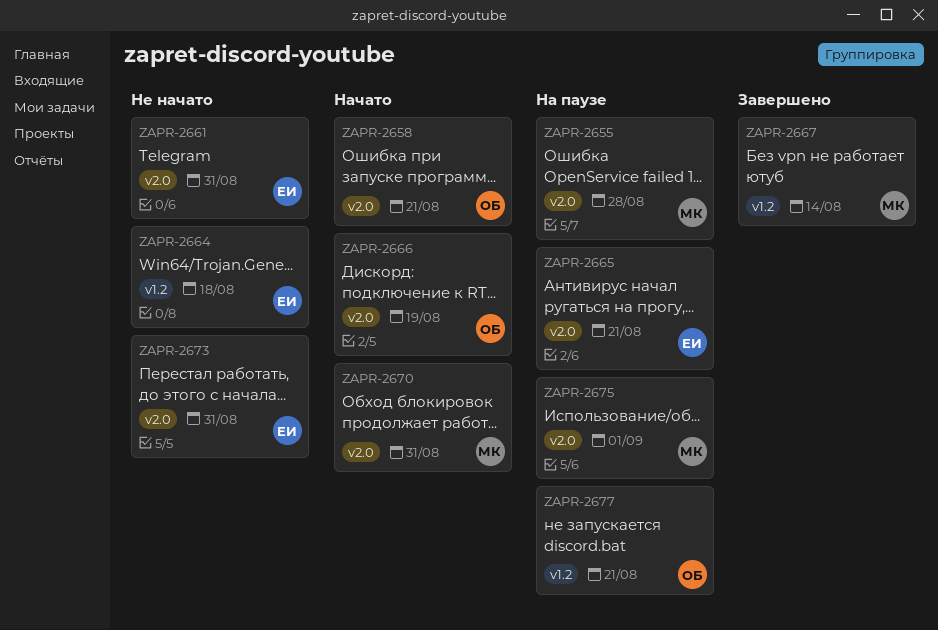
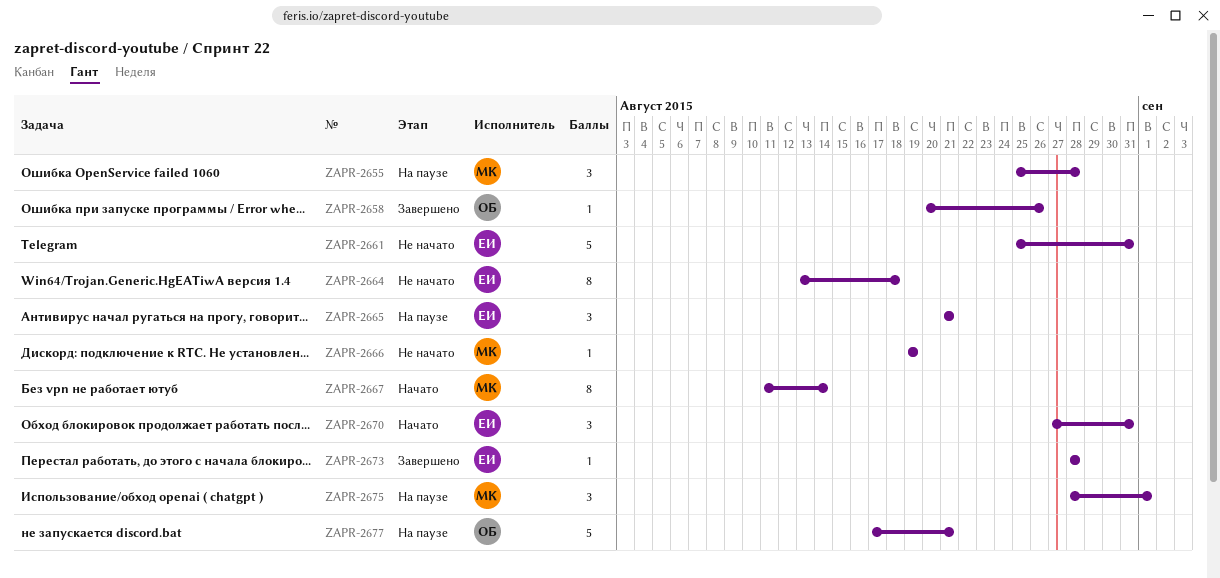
ZAPR-2658, status: Начато -> Завершено
ZAPR-2658, due: Aug 21 -> Aug 26
ZAPR-2666, status: Начато -> Не начато
ZAPR-2666, owner: ОБ -> МК
ZAPR-2667, status: Завершено -> Начато
ZAPR-2670, owner: МК -> ЕИ
ZAPR-2673, status: Не начато -> Завершено
ZAPR-2673, due: Aug 31 -> Aug 28

